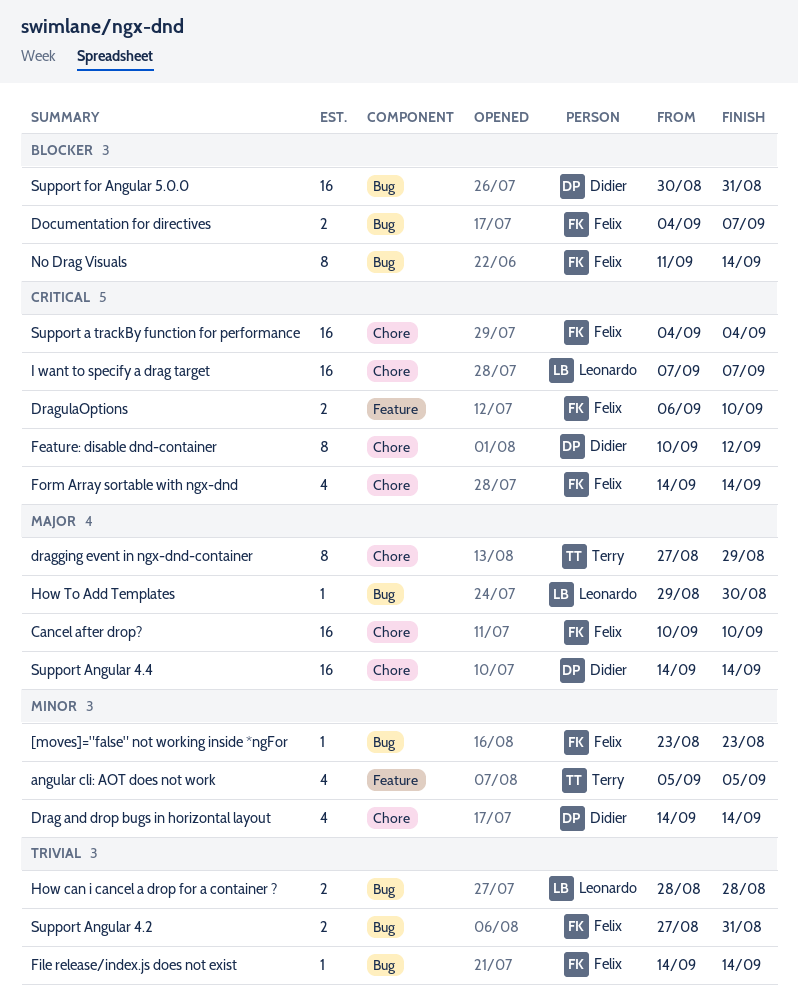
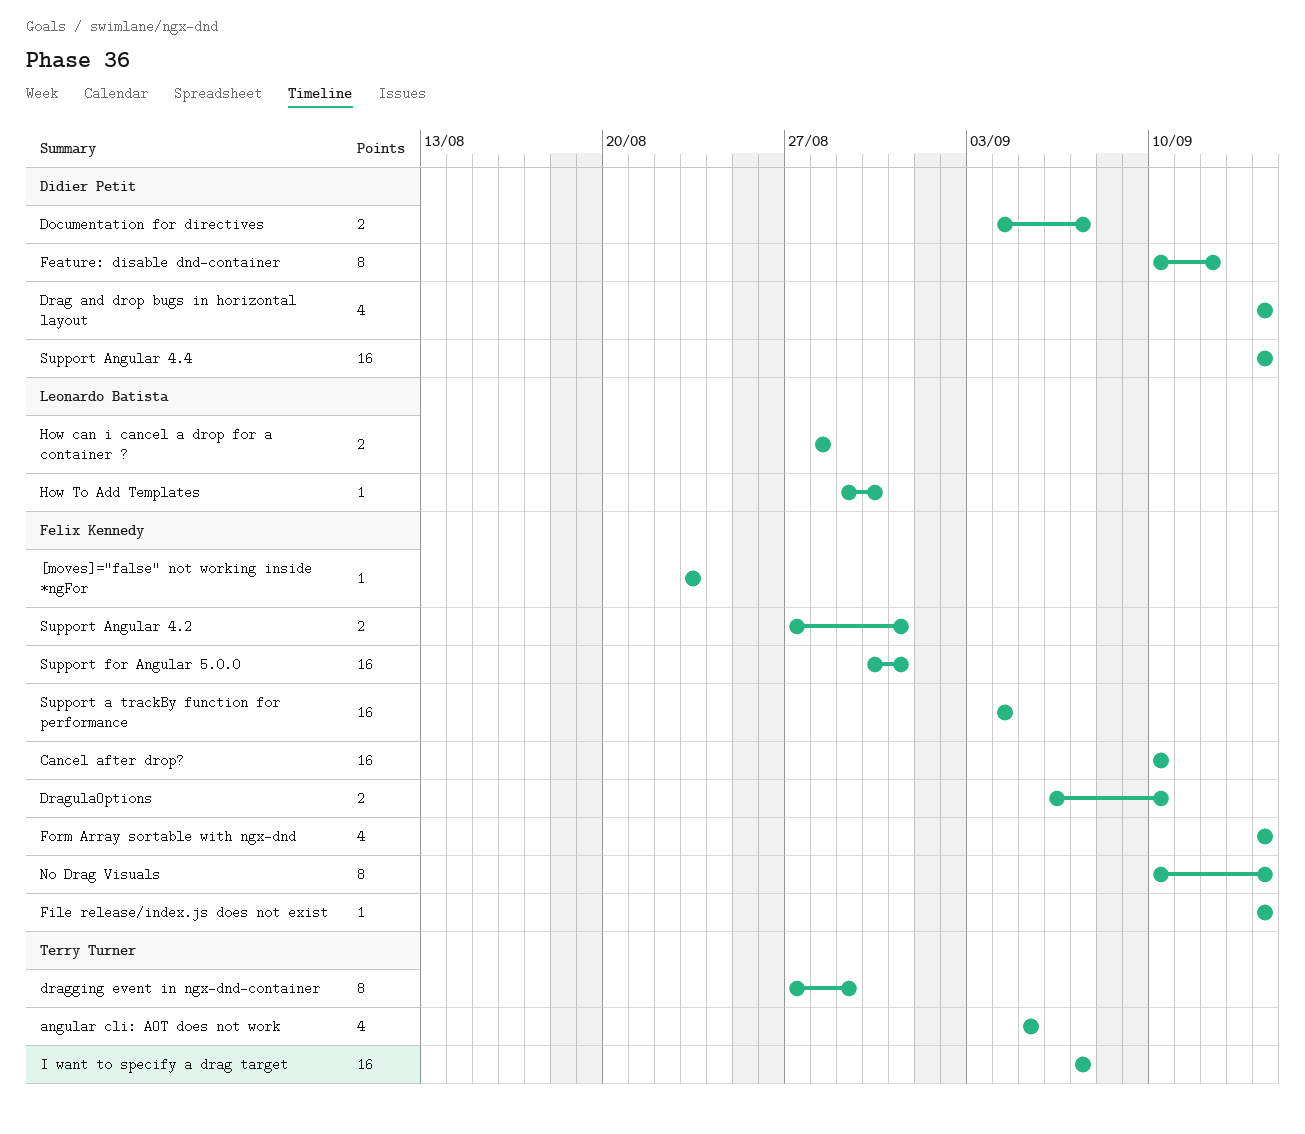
Documentation for directives, owner: Felix Kennedy -> Didier Petit
I want to specify a drag target, owner: Leonardo Batista -> Terry Turner
No Drag Visuals, start: Sep 11 -> Sep 10
Support for Angular 5.0.0, owner: Didier Petit -> Felix Kennedy

